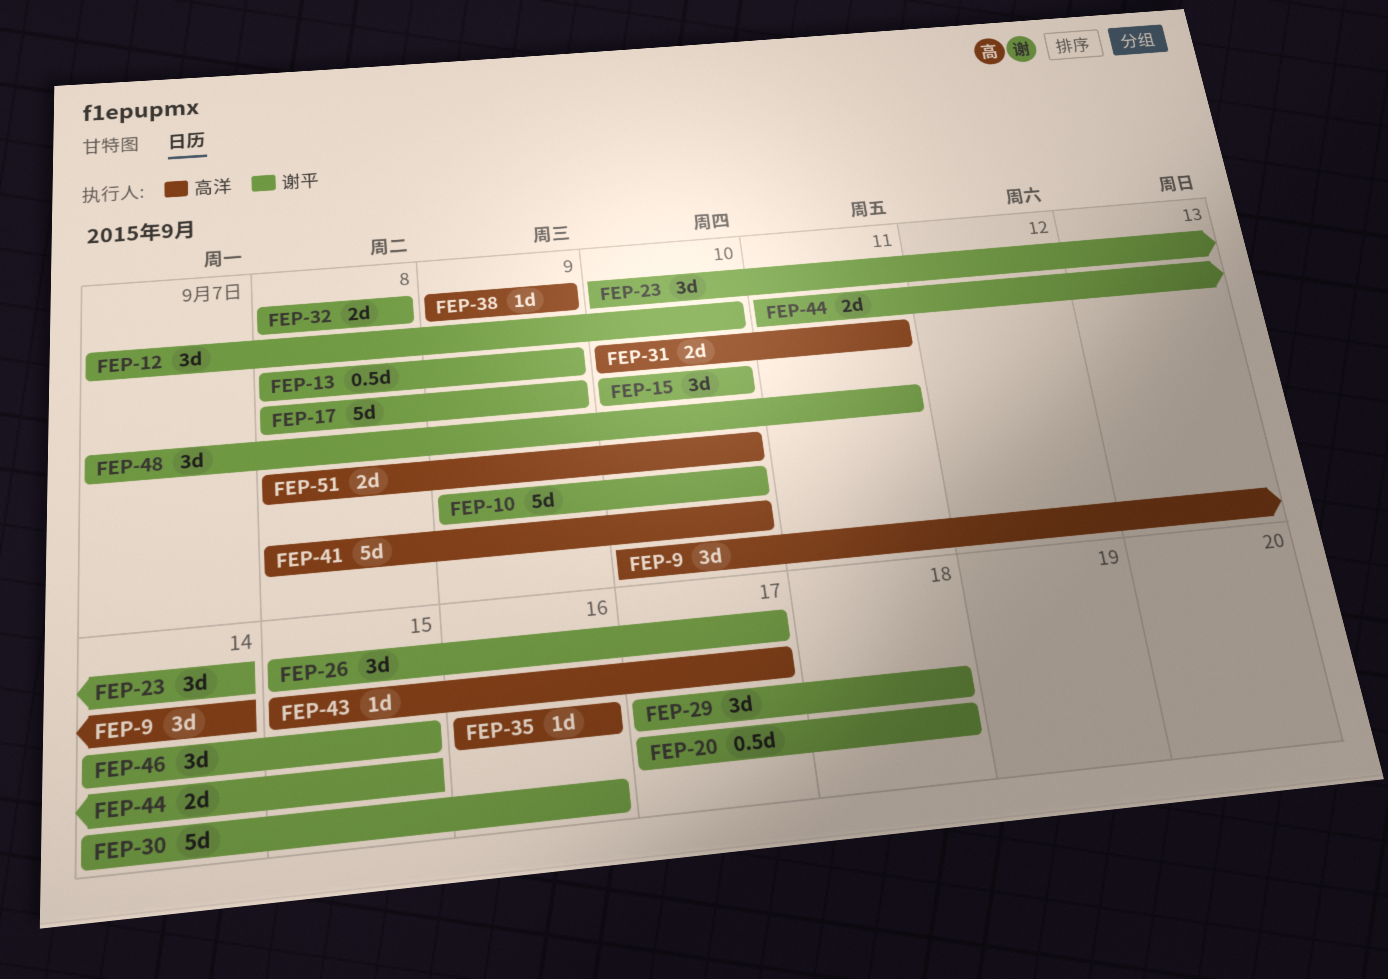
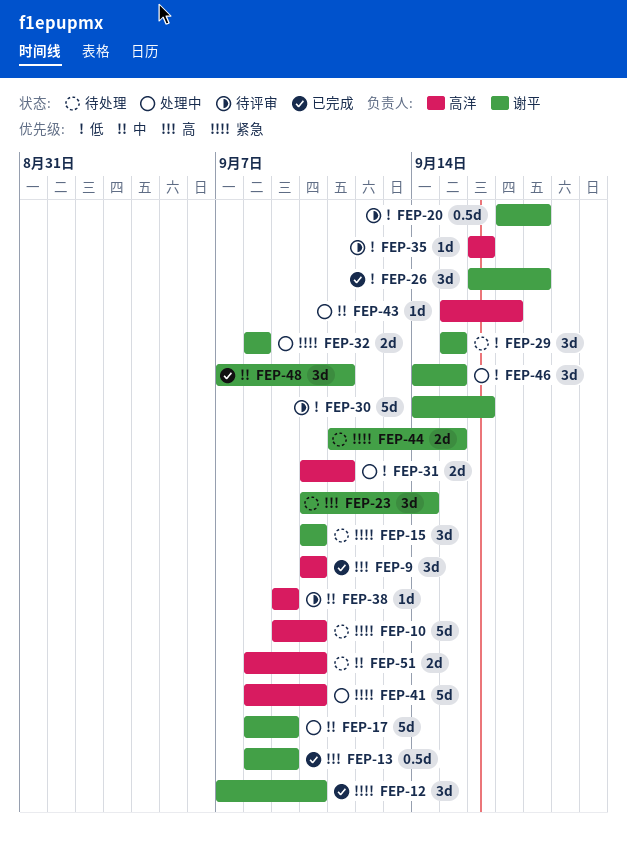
FEP-9, due: Sep 14 -> Sep 10
FEP-10, owner: 谢平 -> 高洋
FEP-26, start: Sep 15 -> Sep 16
FEP-26, due: Sep 17 -> Sep 18
FEP-29, start: Sep 17 -> Sep 15
FEP-29, due: Sep 18 -> Sep 15

